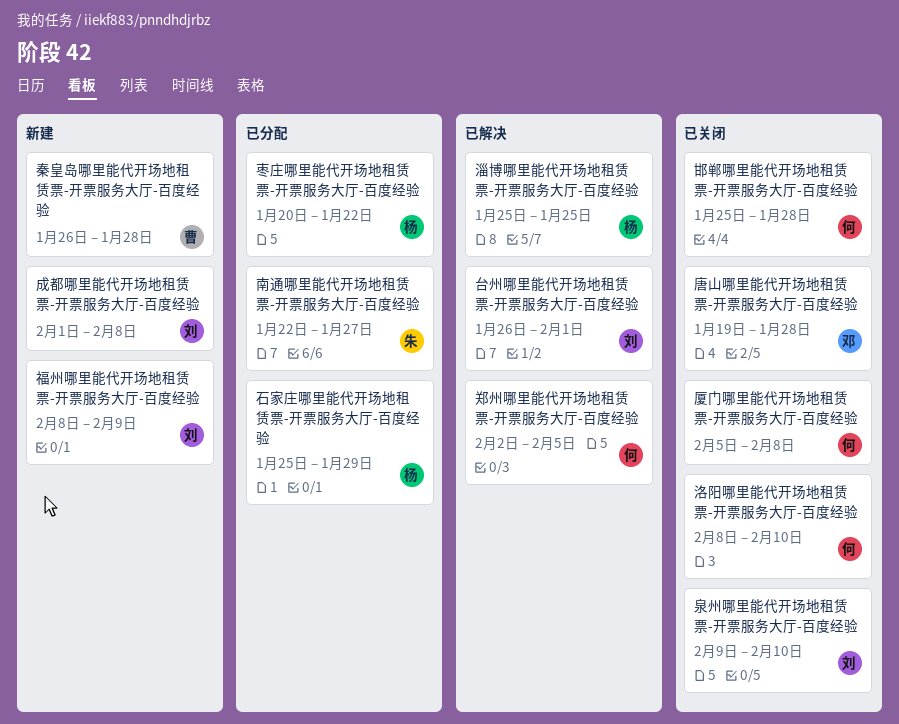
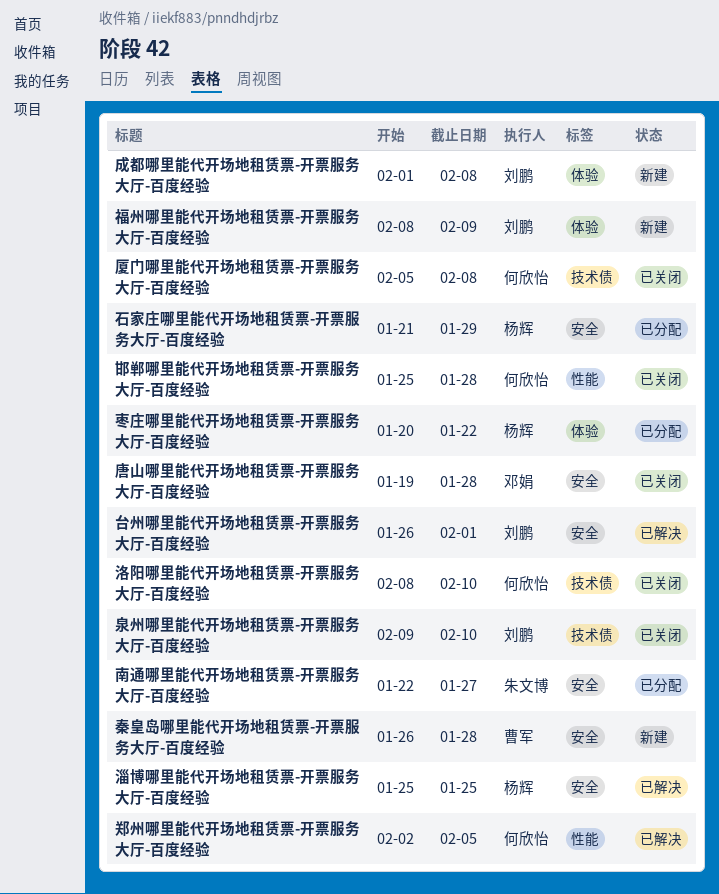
石家庄哪里能代开场地租赁票-开票服务大厅-百度经验, start: Jan 25 -> Jan 21

